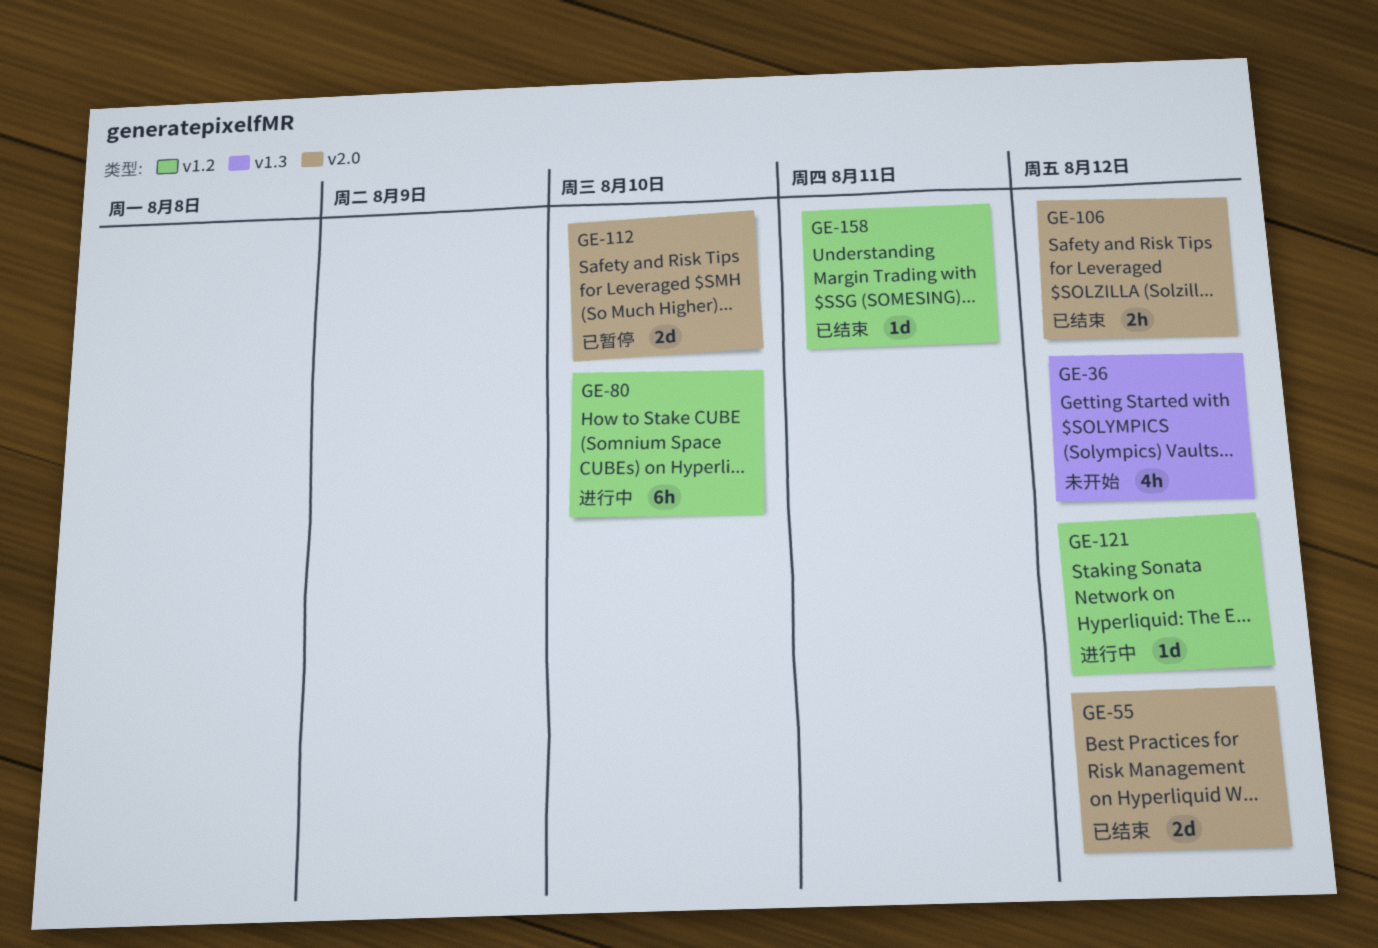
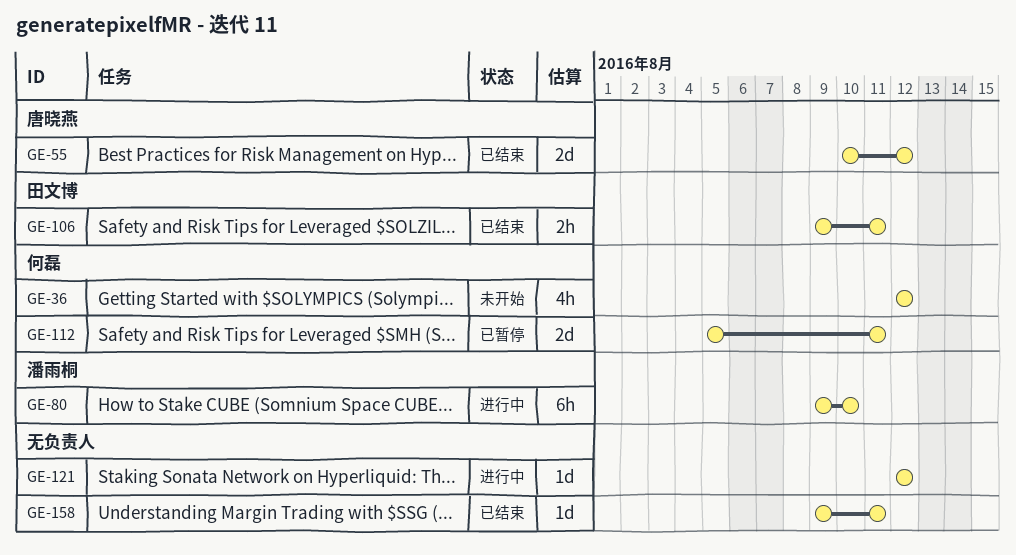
GE-106, due: Aug 12 -> Aug 11
GE-112, due: Aug 10 -> Aug 11

